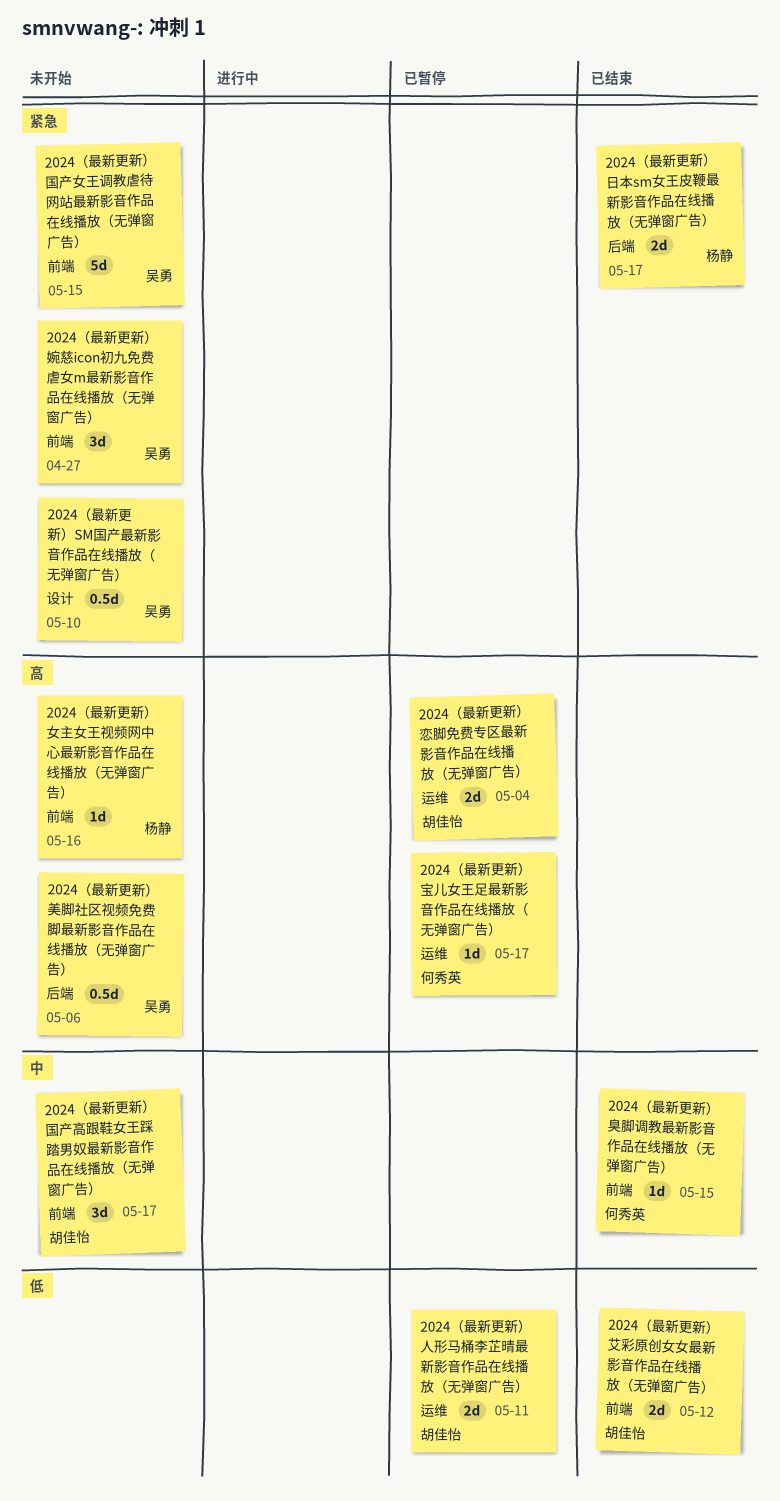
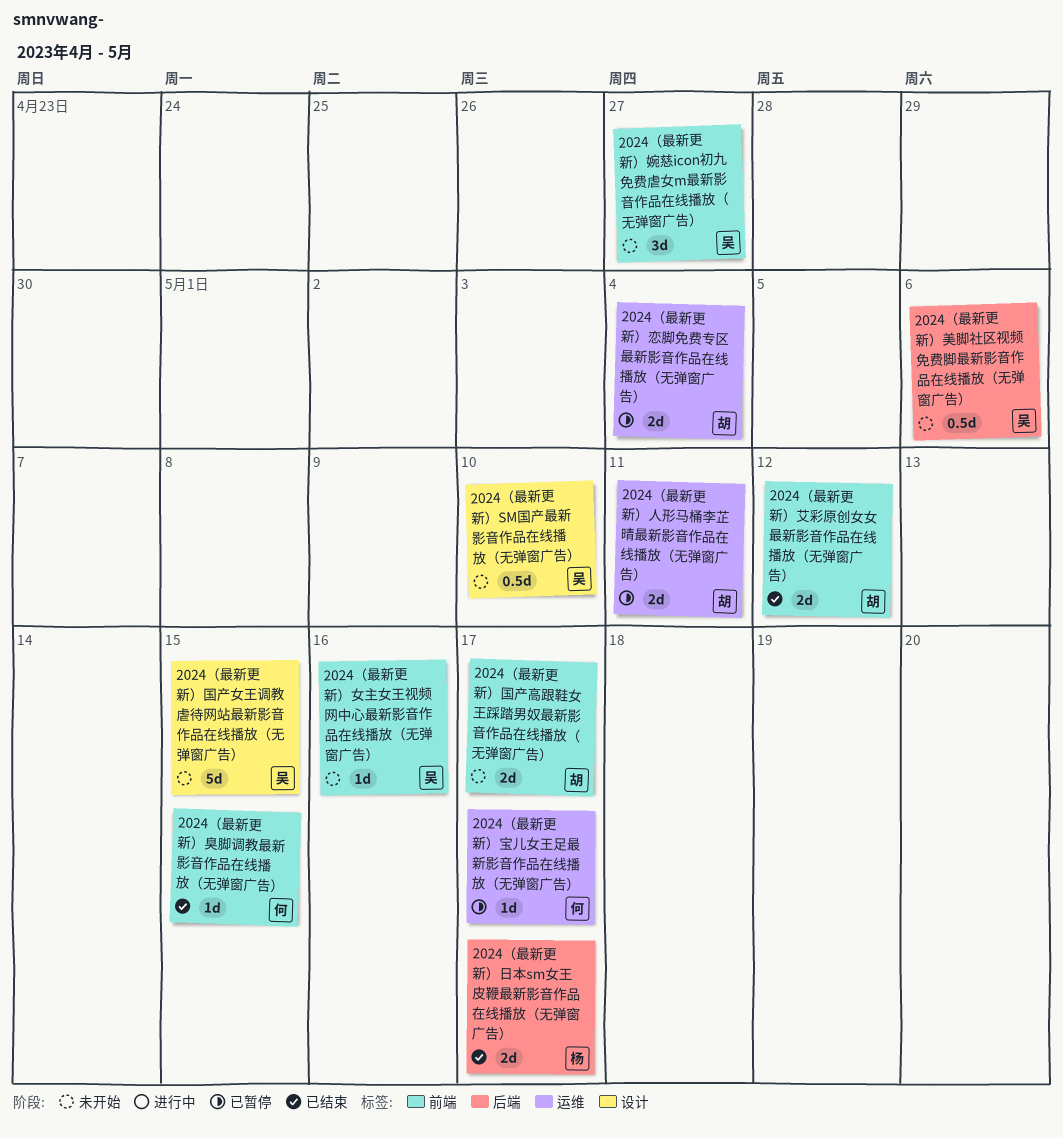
2024（最新更新）国产女王调教虐待网站最新影音作品在线播放（无弹窗广告）, label: 前端 -> 设计
2024（最新更新）国产高跟鞋女王踩踏男奴最新影音作品在线播放（无弹窗广告）, estimate: 3d -> 2d
2024（最新更新）女主女王视频网中心最新影音作品在线播放（无弹窗广告）, owner: 杨静 -> 吴勇

